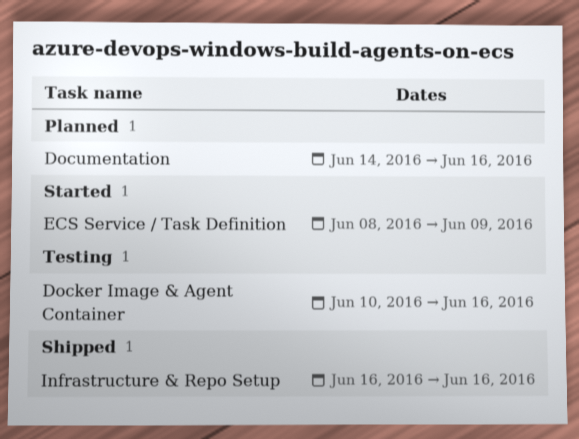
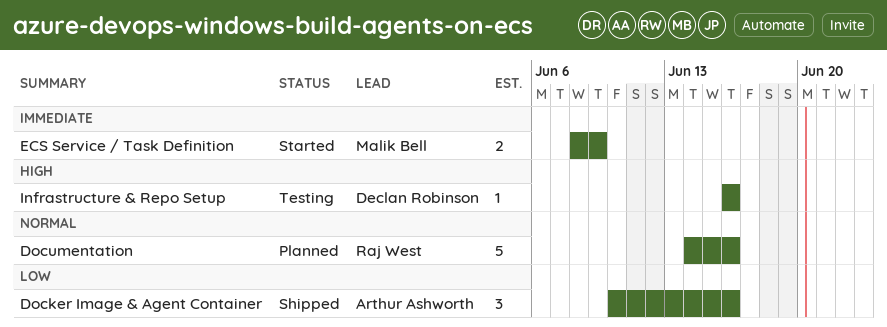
Docker Image & Agent Container, status: Testing -> Shipped
Infrastructure & Repo Setup, status: Shipped -> Testing

